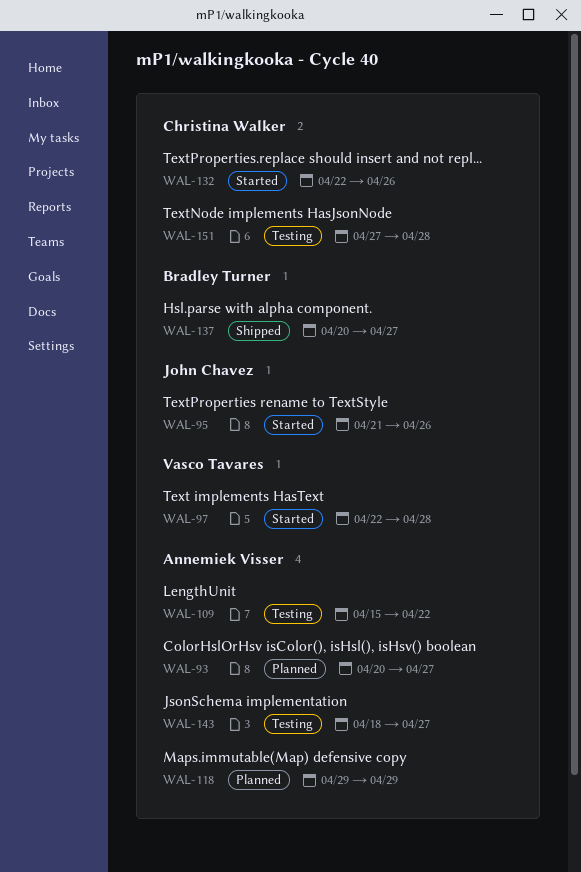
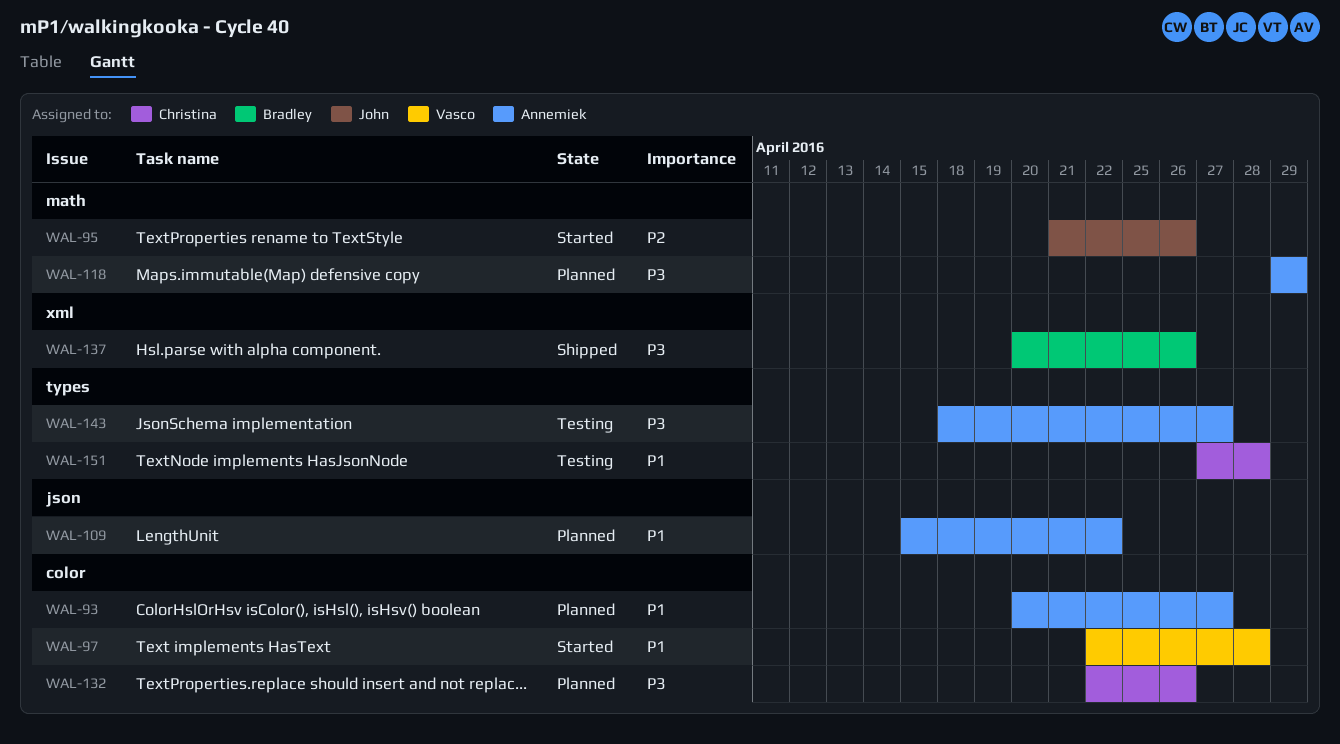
WAL-109, status: Testing -> Planned
WAL-132, status: Started -> Planned
WAL-137, due: Apr 27 -> Apr 26

